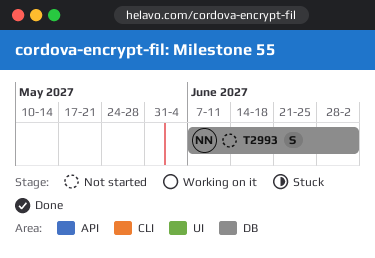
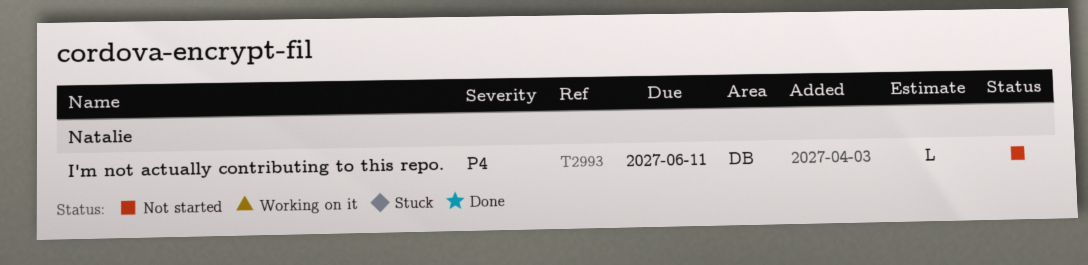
T2993, estimate: S -> L
T2993, due: Jul 2 -> Jun 11

